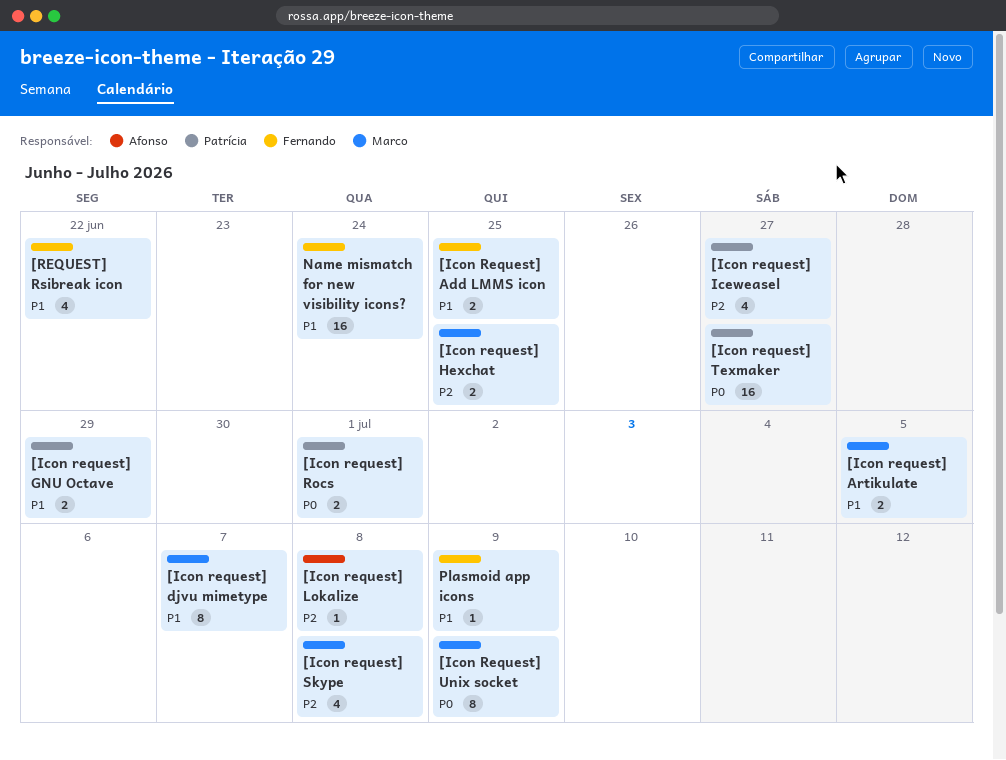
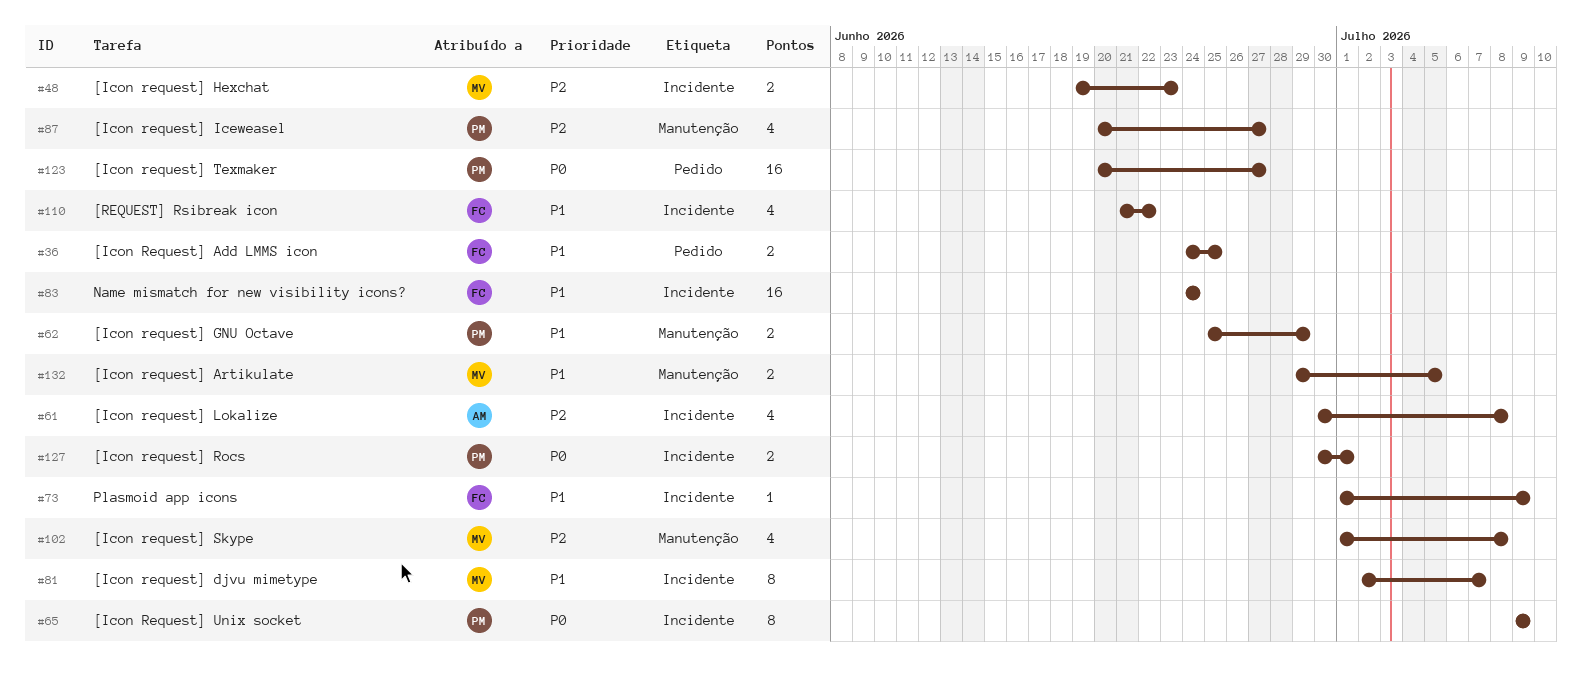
[Icon request] Hexchat, due: Jun 25 -> Jun 23
[Icon request] Lokalize, estimate: 1 -> 4
[Icon Request] Unix socket, owner: Marco -> Patrícia

